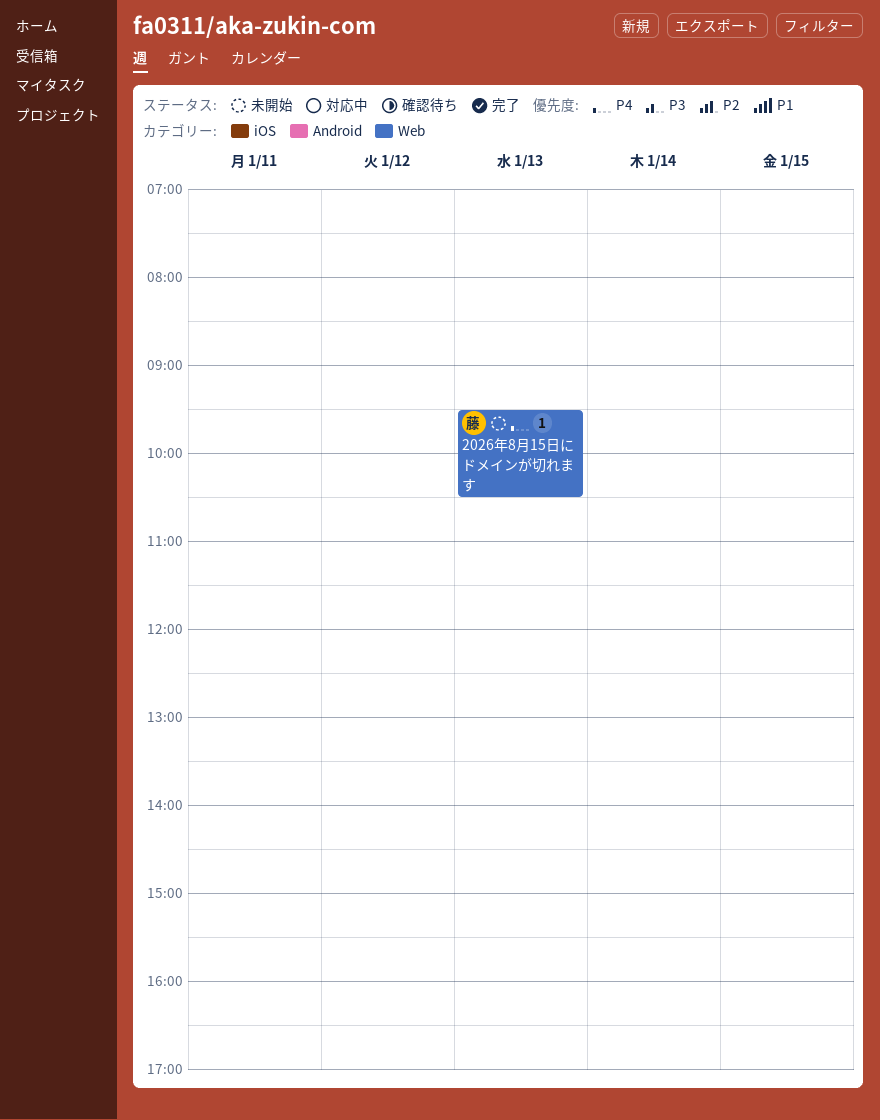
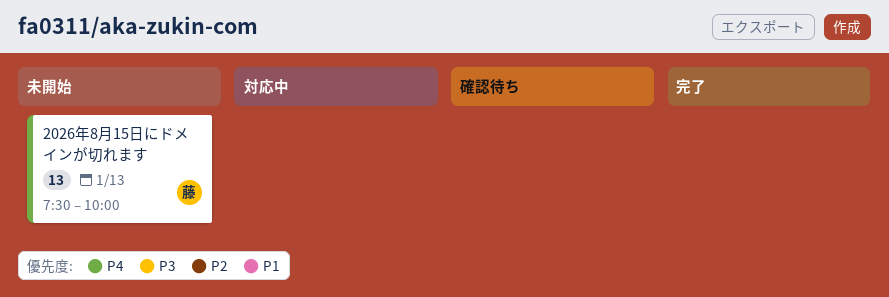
2026年8月15日にドメインが切れます, estimate: 1 -> 13
2026年8月15日にドメインが切れます, begins: 09:30 -> 07:30
2026年8月15日にドメインが切れます, ends: 10:30 -> 10:00

